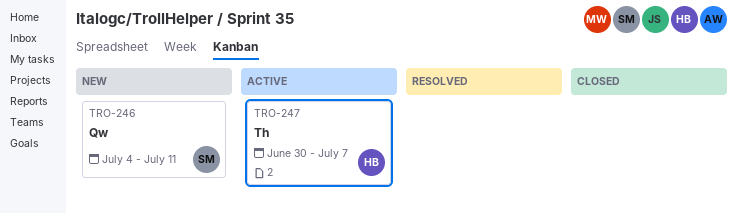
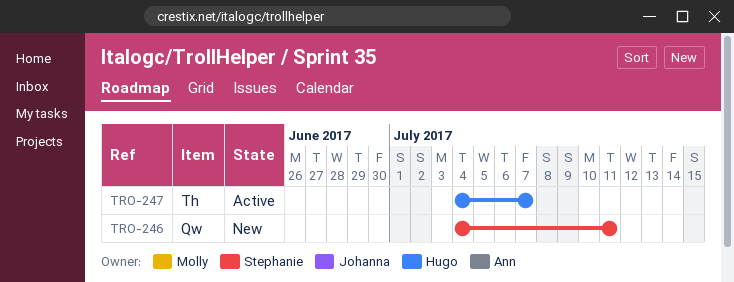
TRO-247, start: Jun 30 -> Jul 4

